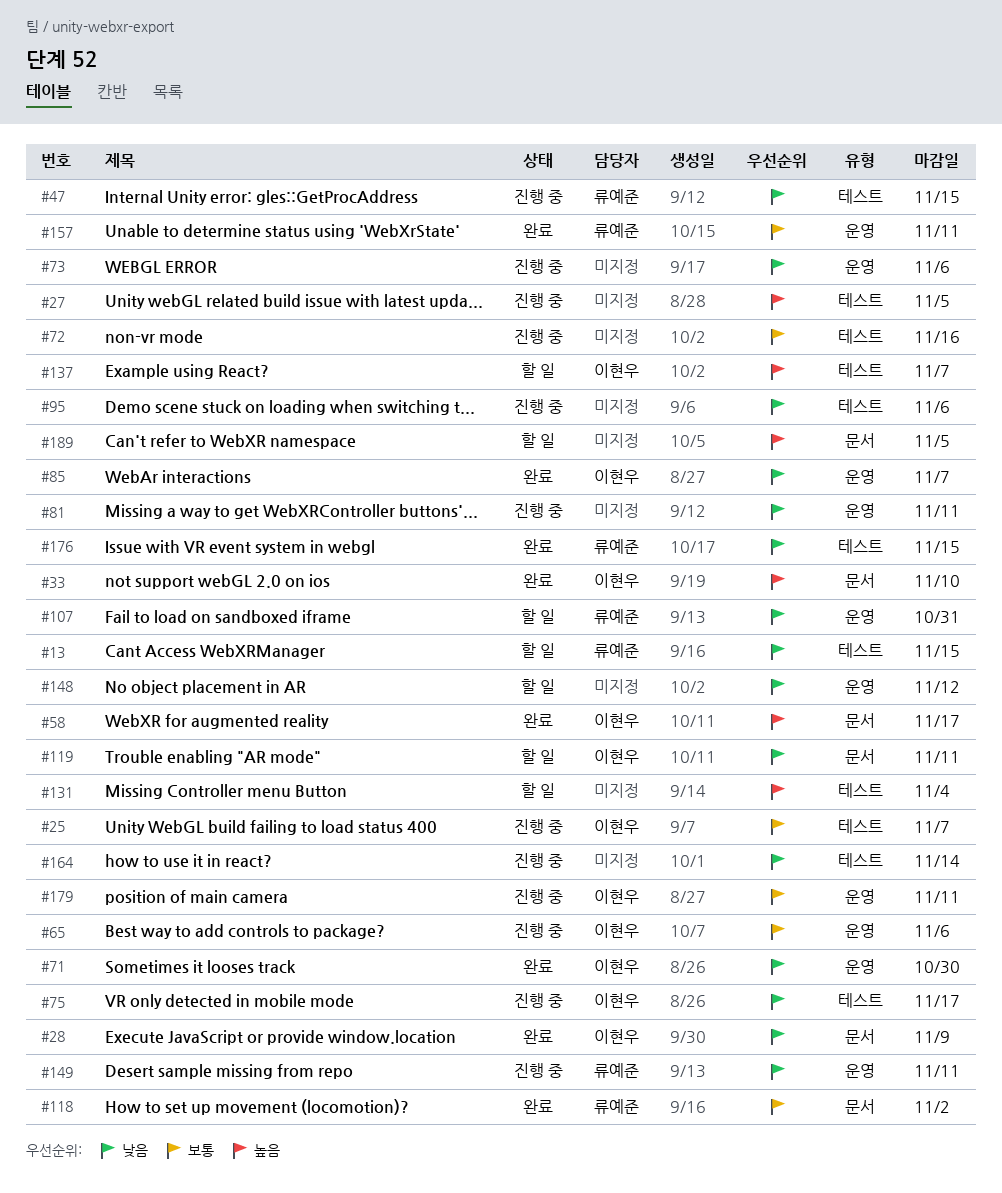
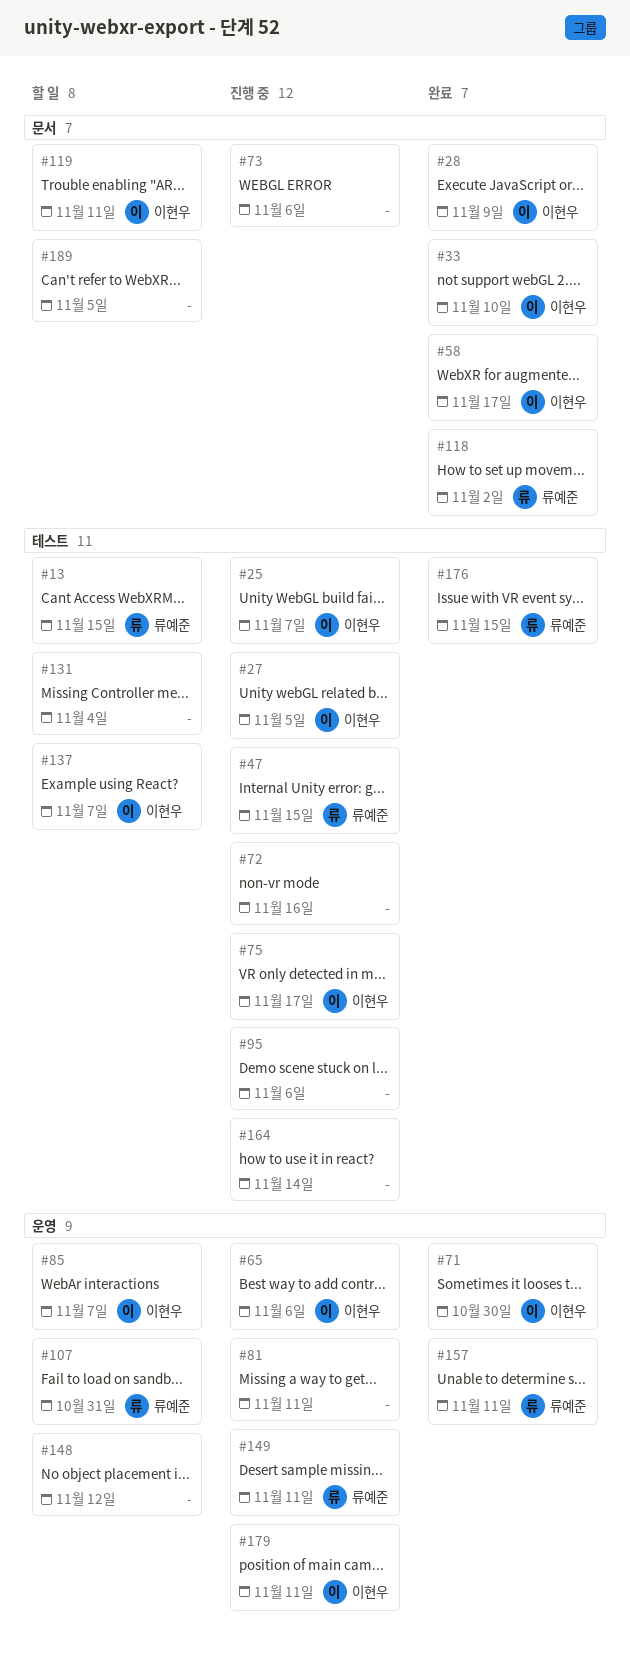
#27, owner: none -> 이현우
#73, label: 운영 -> 문서
#85, status: 완료 -> 할 일

